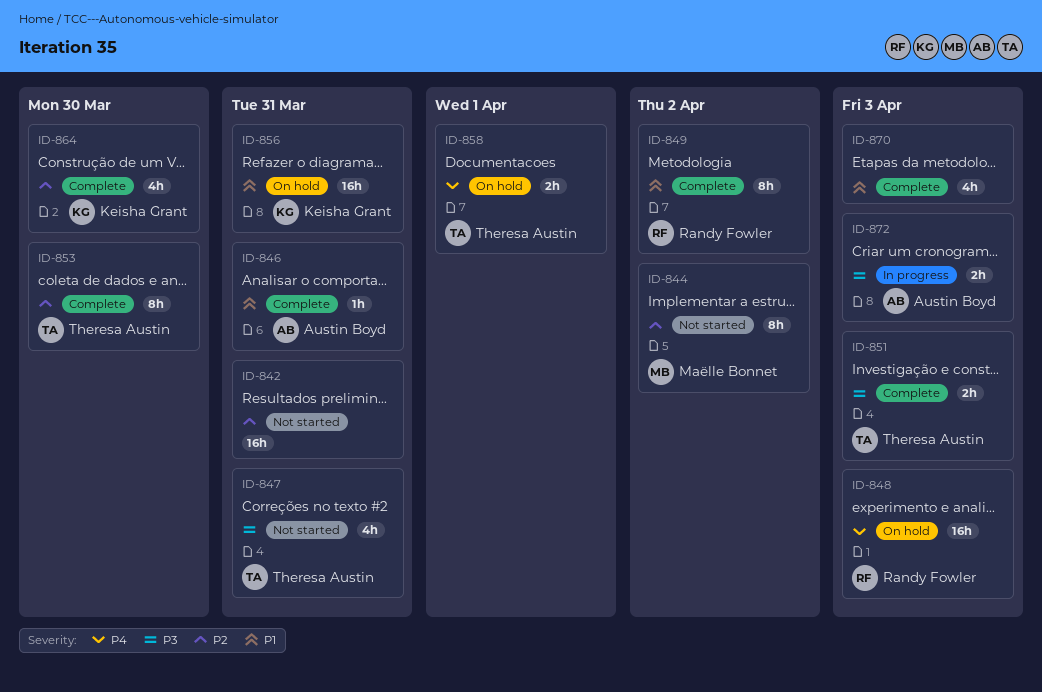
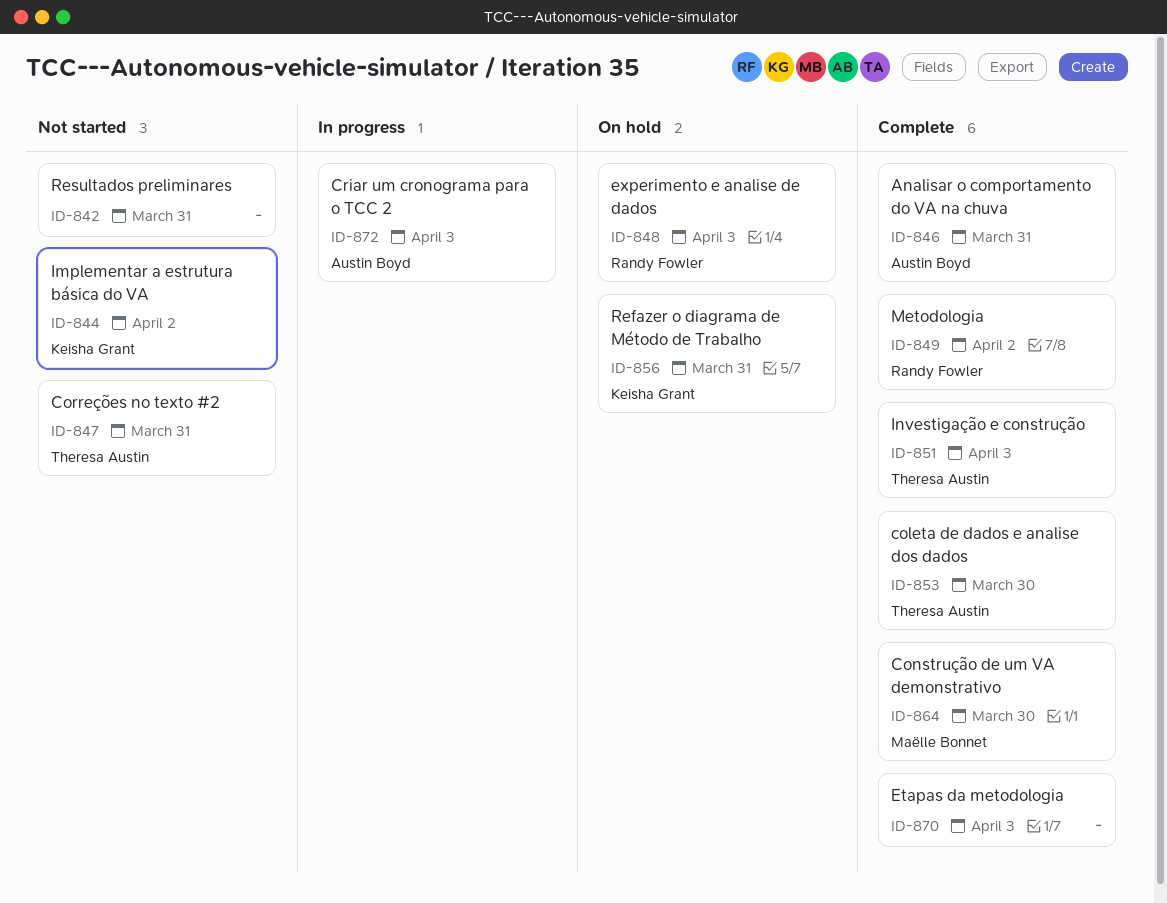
ID-844, owner: Maëlle Bonnet -> Keisha Grant
ID-858: present -> none
ID-864, owner: Keisha Grant -> Maëlle Bonnet

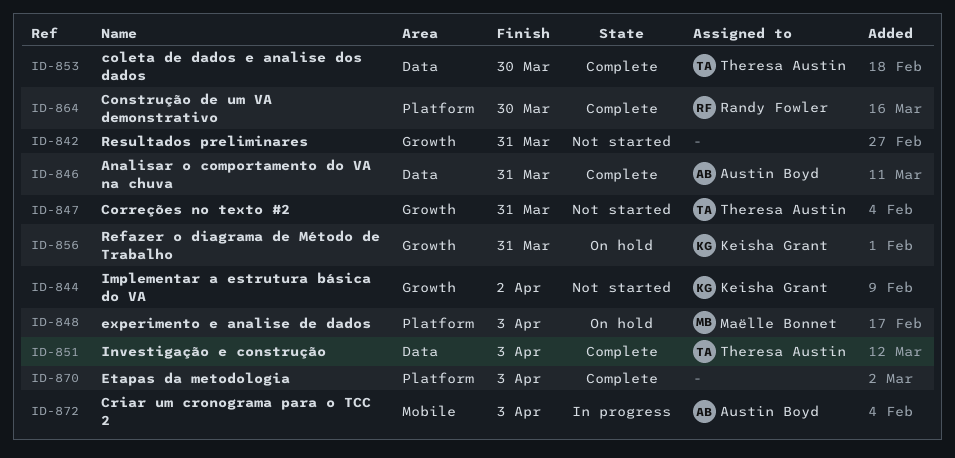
ID-848, owner: Randy Fowler -> Maëlle Bonnet
ID-849: present -> none
ID-864, owner: Maëlle Bonnet -> Randy Fowler

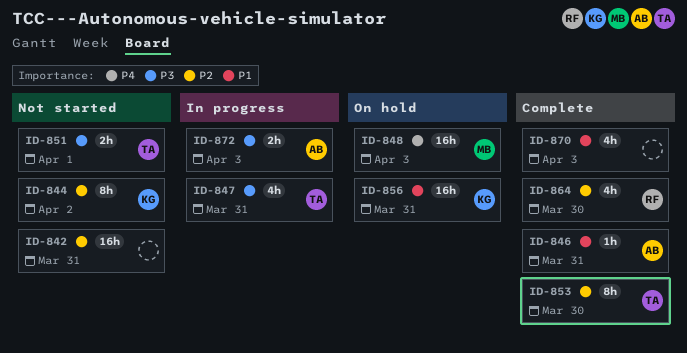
ID-847, status: Not started -> In progress
ID-851, status: Complete -> Not started
ID-851, due: Apr 3 -> Apr 1

